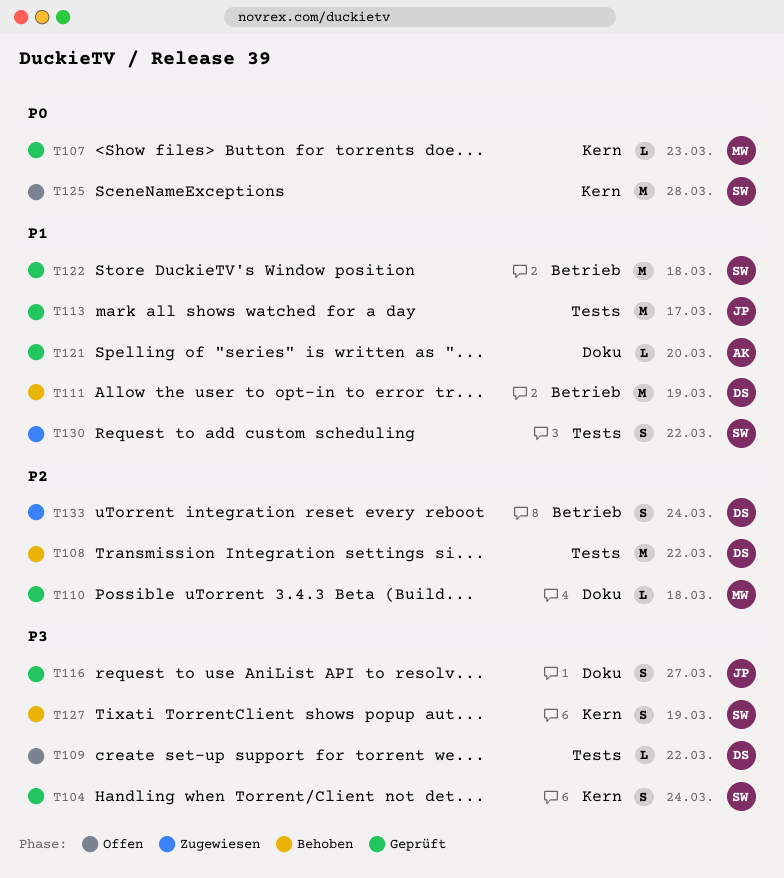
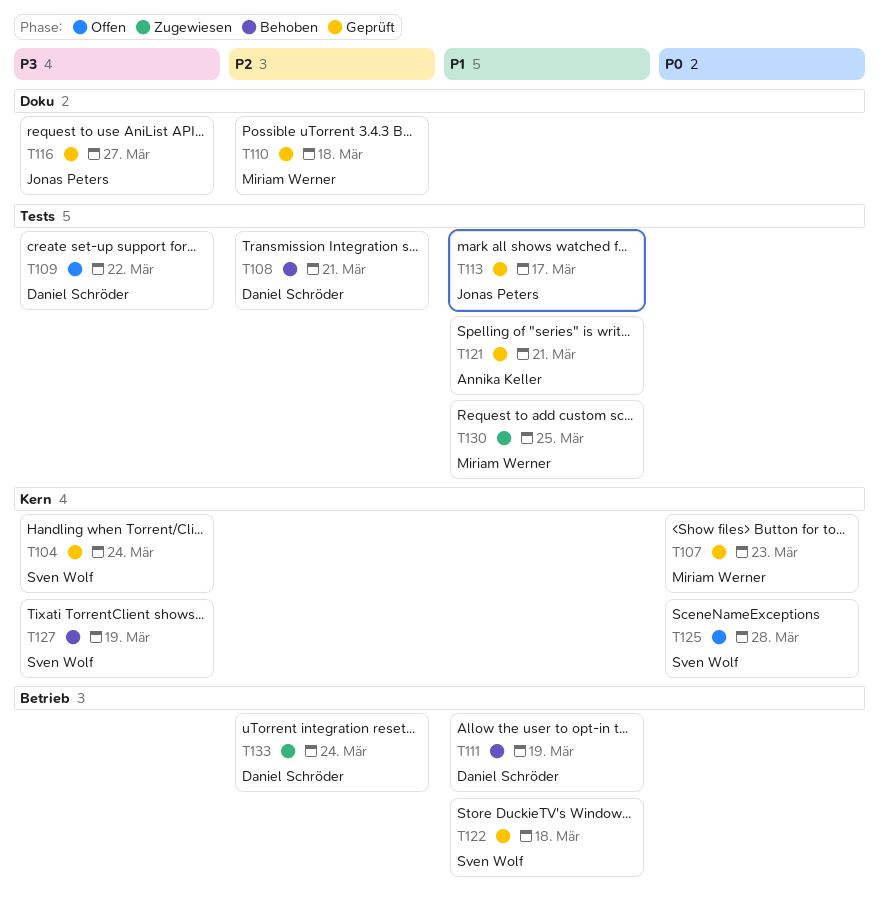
T108, due: Mar 22 -> Mar 21
T121, label: Doku -> Tests
T121, due: Mar 20 -> Mar 21
T130, owner: Sven Wolf -> Miriam Werner
T130, due: Mar 22 -> Mar 25

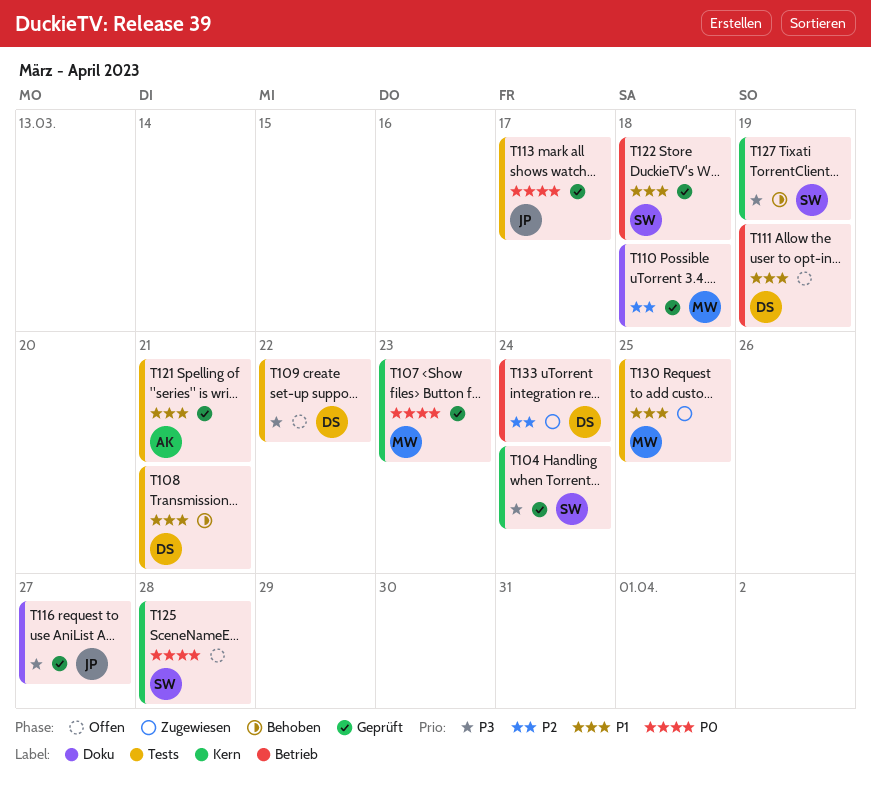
T108, priority: P2 -> P1
T111, status: Behoben -> Offen
T113, priority: P1 -> P0

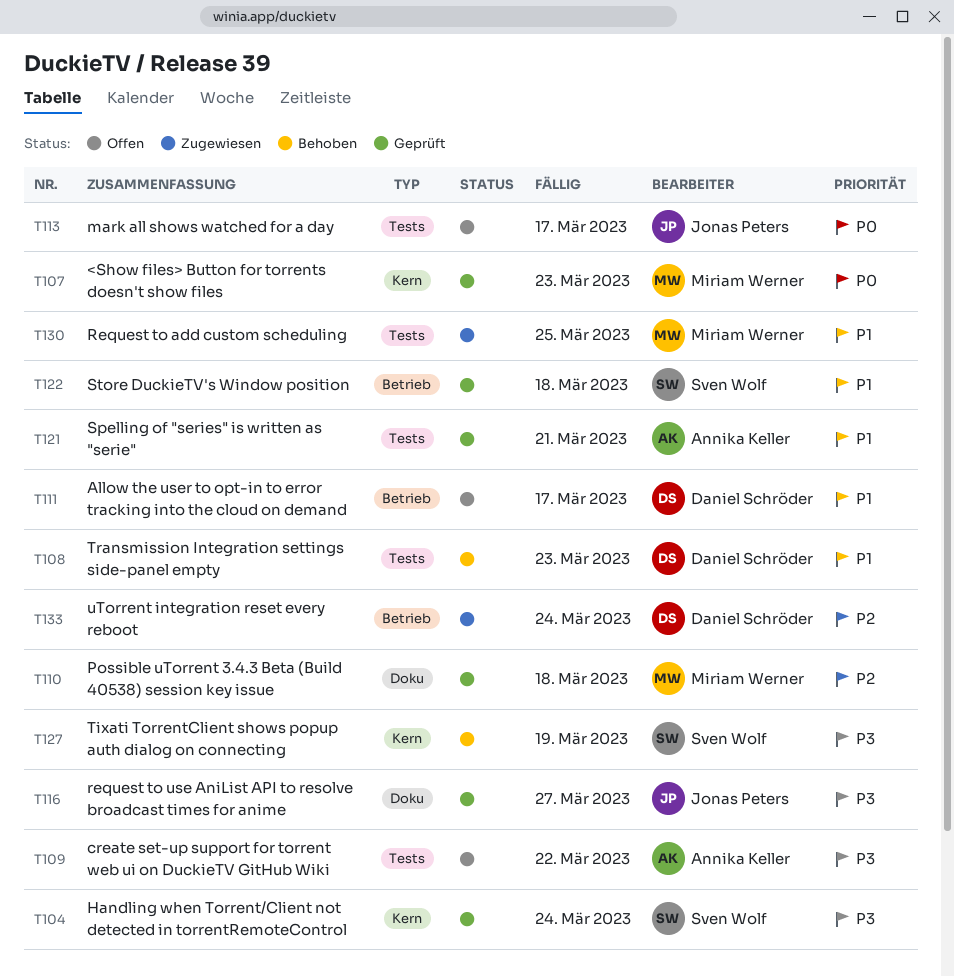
T108, due: Mar 21 -> Mar 23
T109, owner: Daniel Schröder -> Annika Keller
T111, due: Mar 19 -> Mar 17
T113, status: Geprüft -> Offen
T125: present -> none

